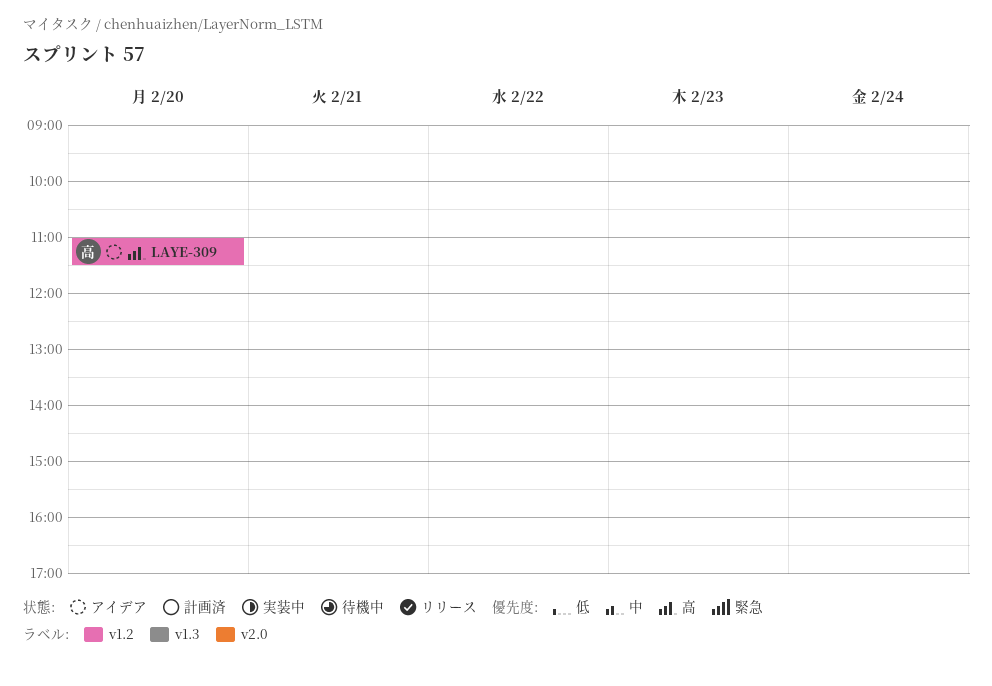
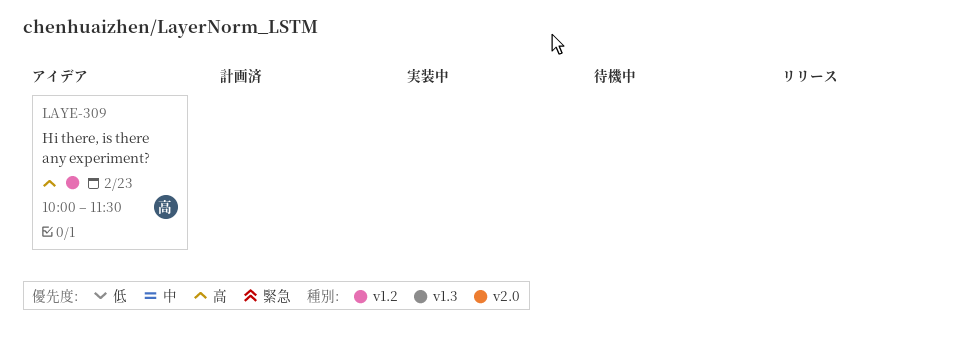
LAYE-309, day: Feb 20 -> Feb 23
LAYE-309, begins: 11:00 -> 10:00

